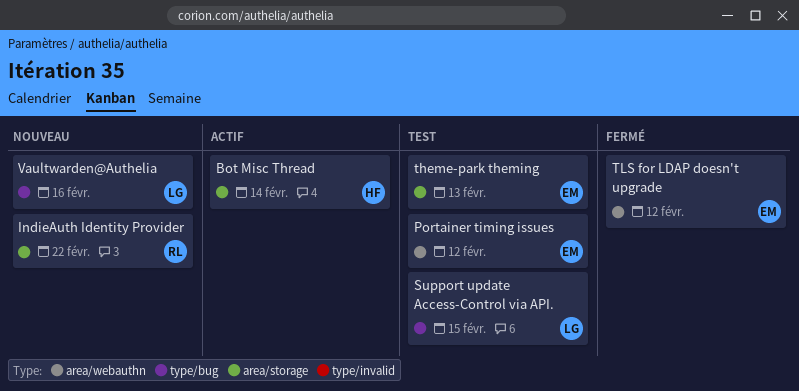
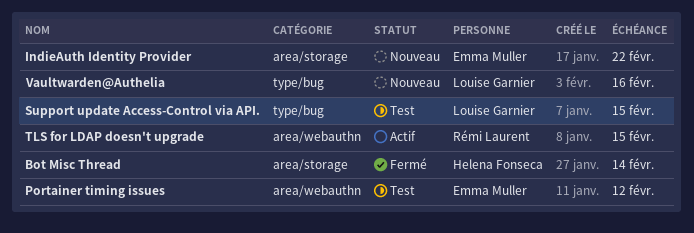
Bot Misc Thread, status: Actif -> Fermé
IndieAuth Identity Provider, owner: Rémi Laurent -> Emma Muller
theme-park theming: present -> none
TLS for LDAP doesn't upgrade, status: Fermé -> Actif
TLS for LDAP doesn't upgrade, owner: Emma Muller -> Rémi Laurent
TLS for LDAP doesn't upgrade, due: Feb 12 -> Feb 15

